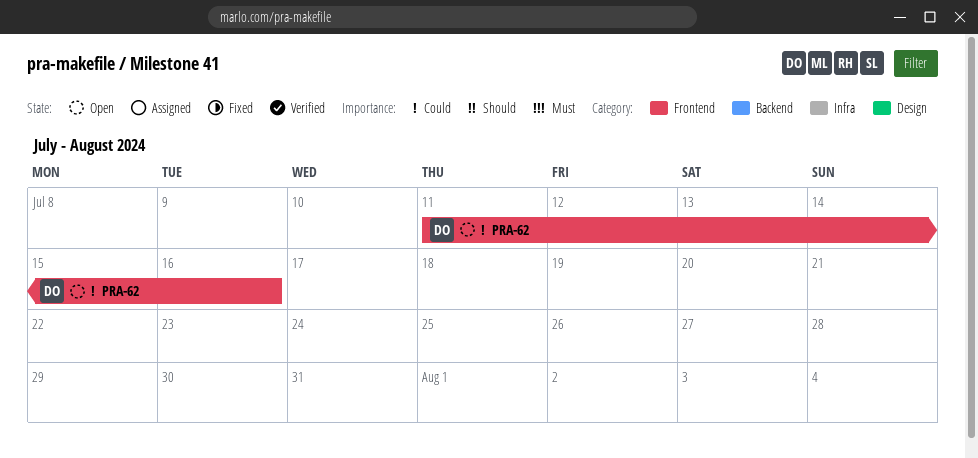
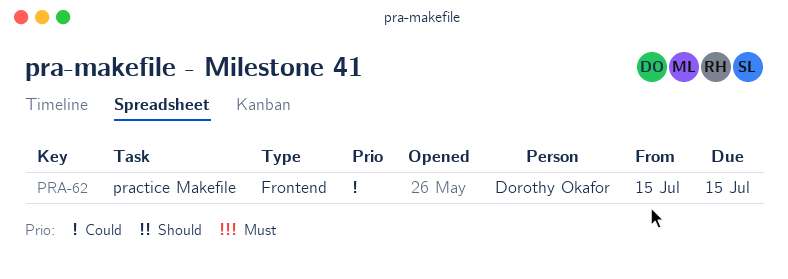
PRA-62, start: Jul 11 -> Jul 15
PRA-62, due: Jul 16 -> Jul 15

